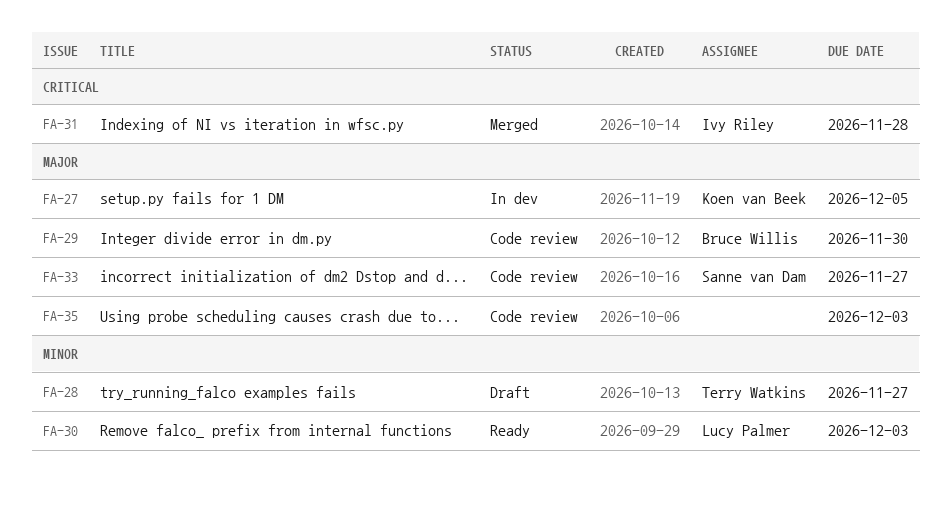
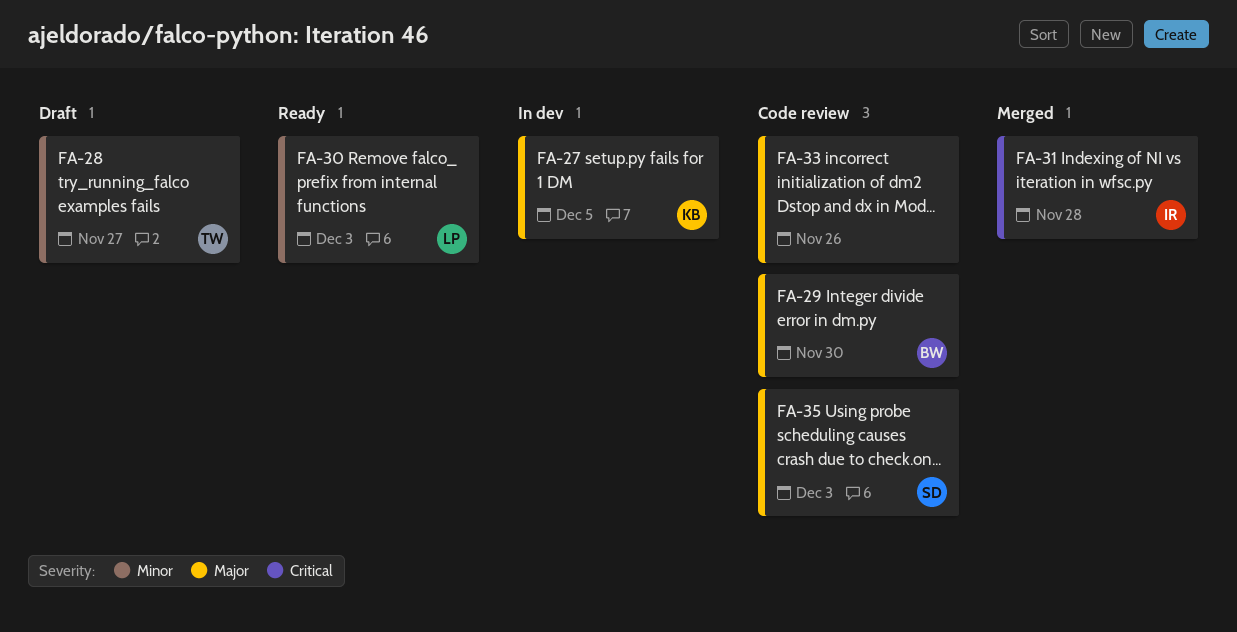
FA-33, owner: Sanne van Dam -> none
FA-33, due: Nov 27 -> Nov 26
FA-35, owner: none -> Sanne van Dam

